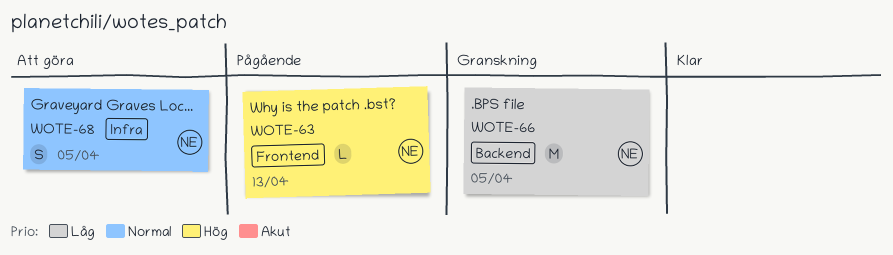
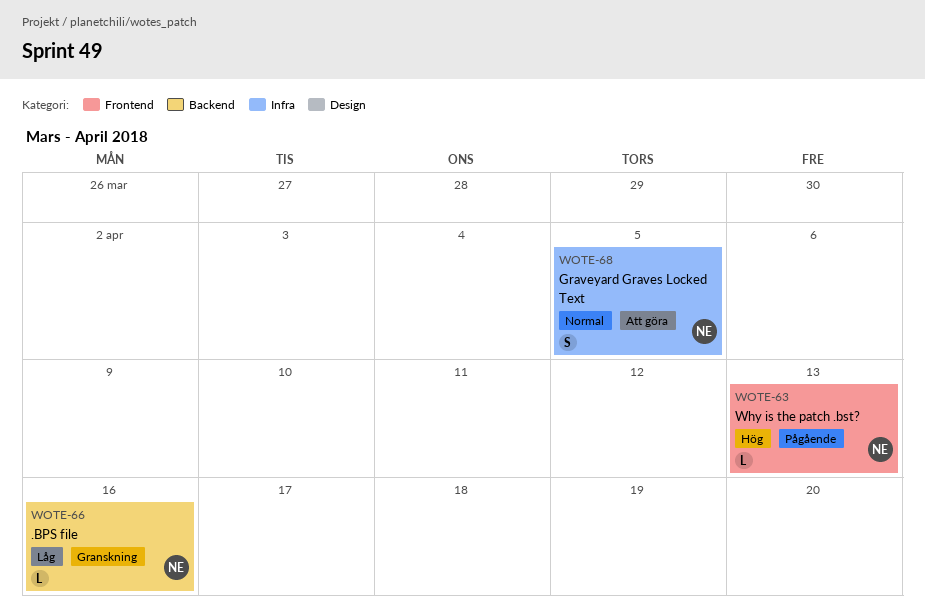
WOTE-66, estimate: M -> L
WOTE-66, due: Apr 5 -> Apr 16

